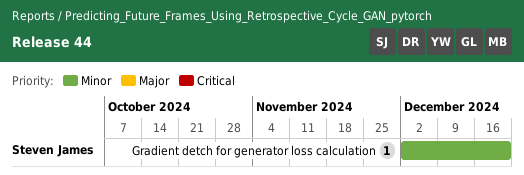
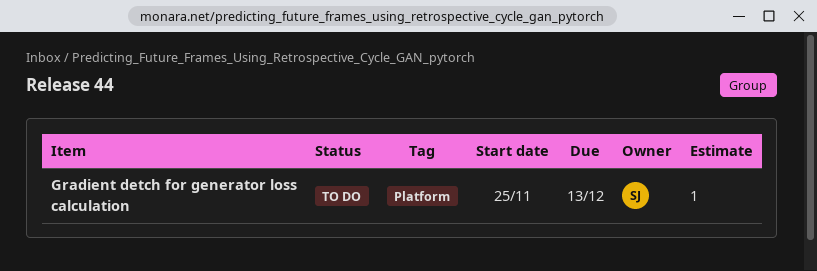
Gradient detch for generator loss calculation, start: Dec 2 -> Nov 25
Gradient detch for generator loss calculation, due: Dec 20 -> Dec 13

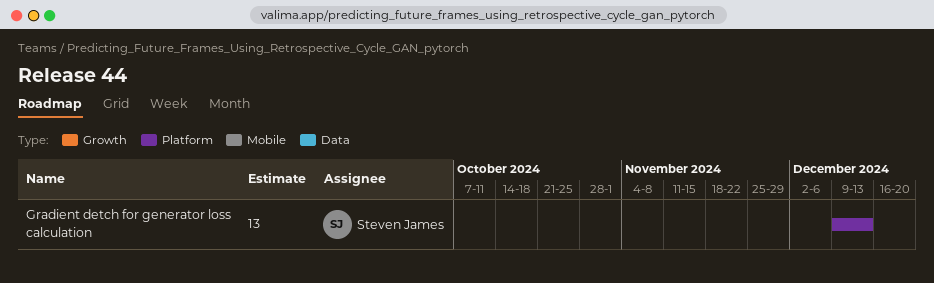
Gradient detch for generator loss calculation, estimate: 1 -> 13
Gradient detch for generator loss calculation, start: Nov 25 -> Dec 9

